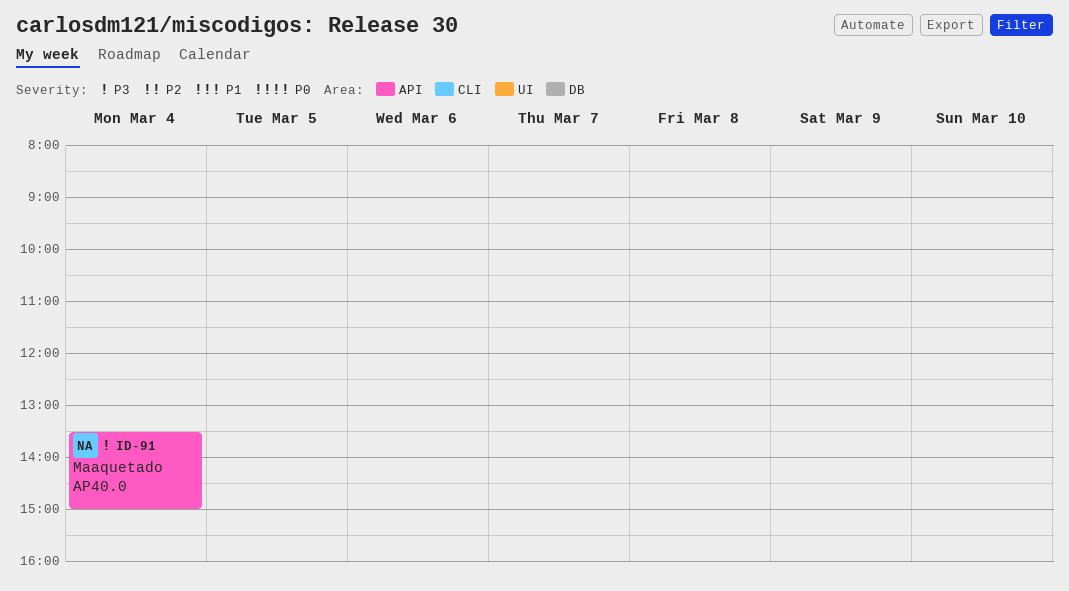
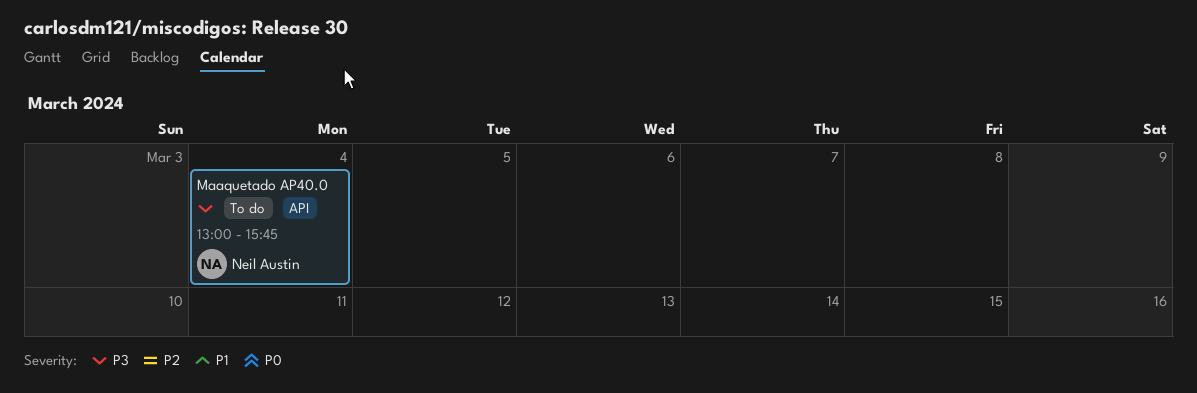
Maaquetado AP40.0, begins: 13:30 -> 13:00
Maaquetado AP40.0, ends: 15:00 -> 15:45

